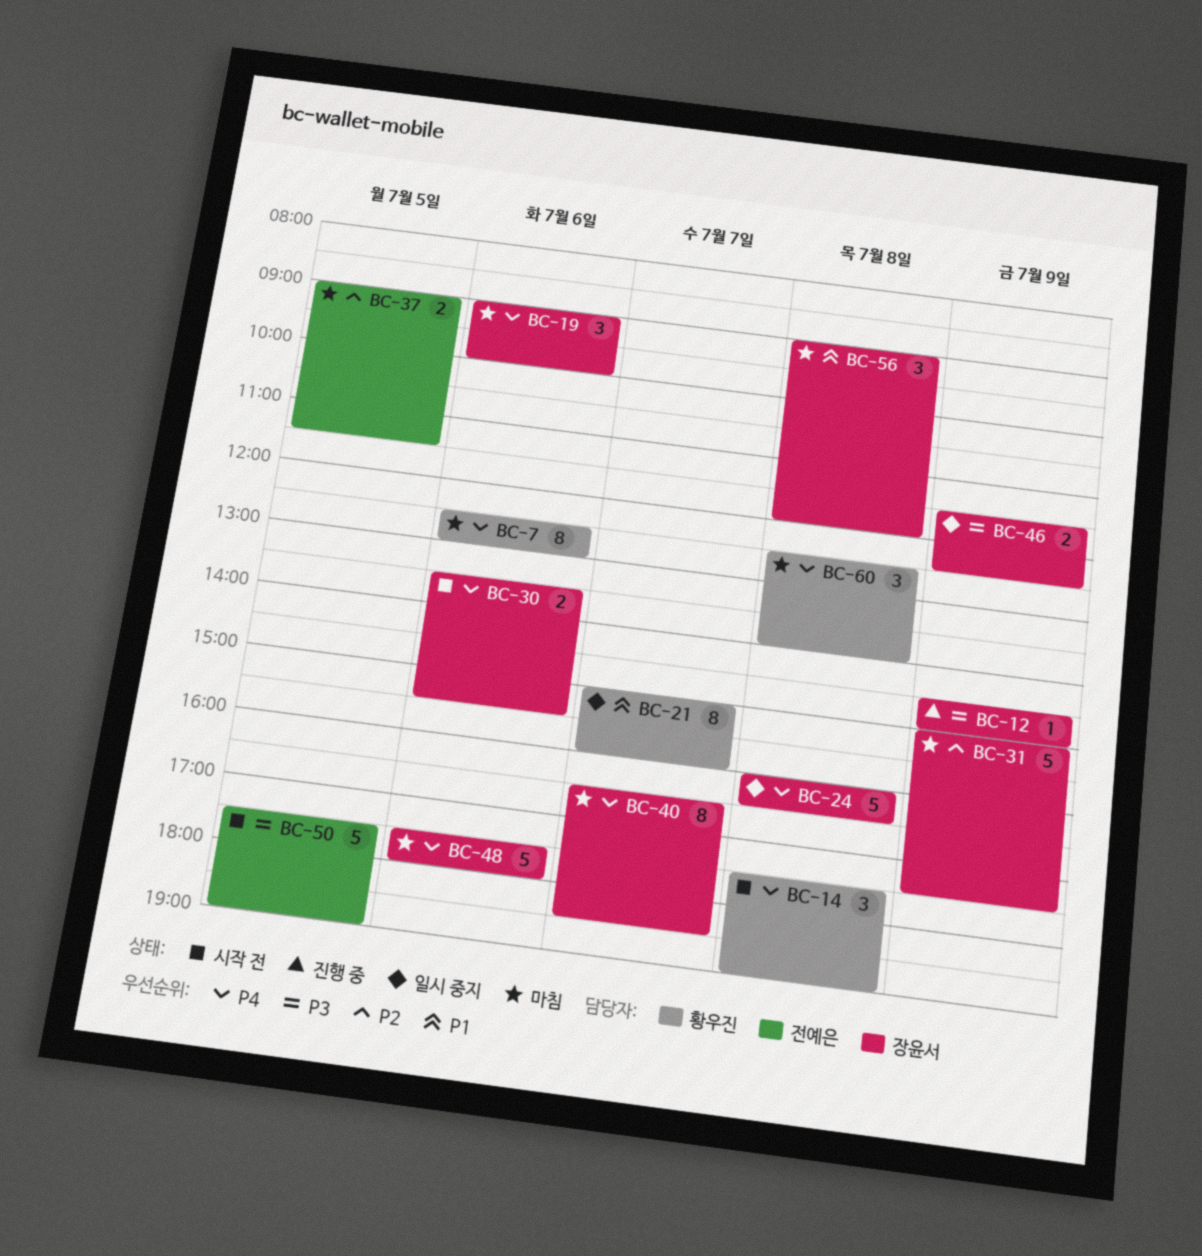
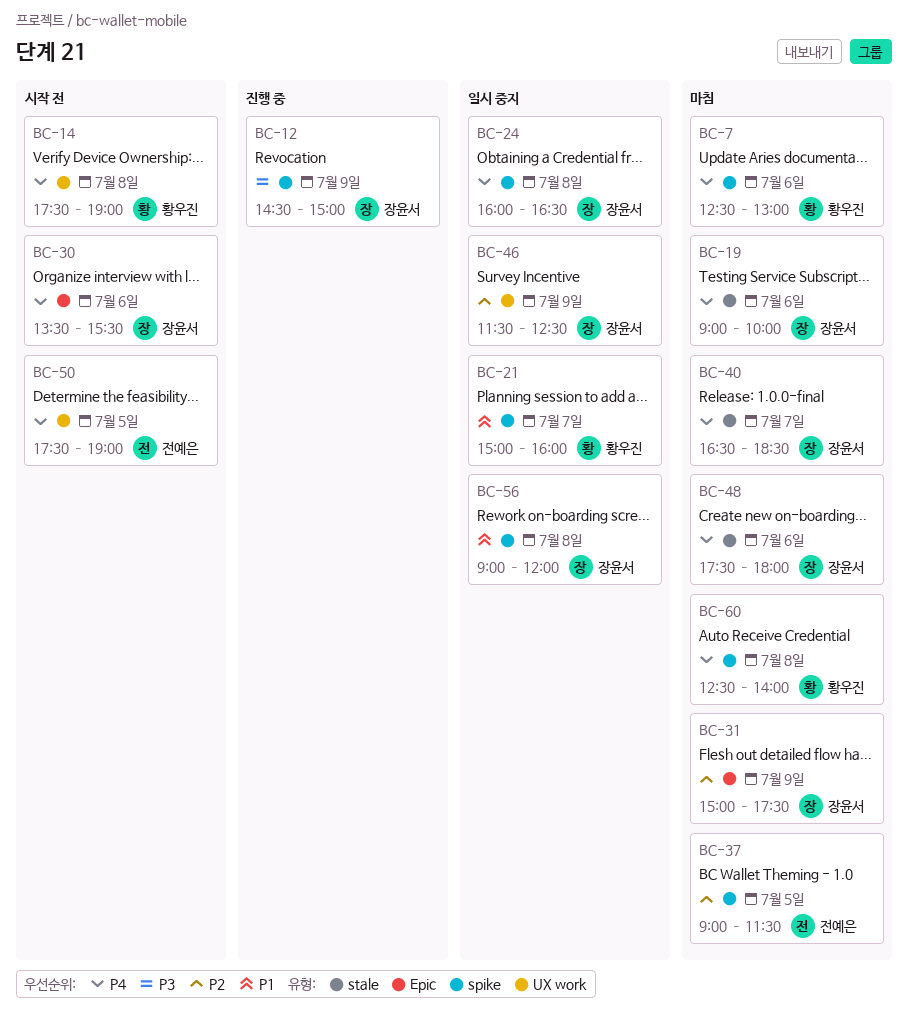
BC-46, priority: P3 -> P2
BC-50, priority: P3 -> P4
BC-56, status: 마침 -> 일시 중지

